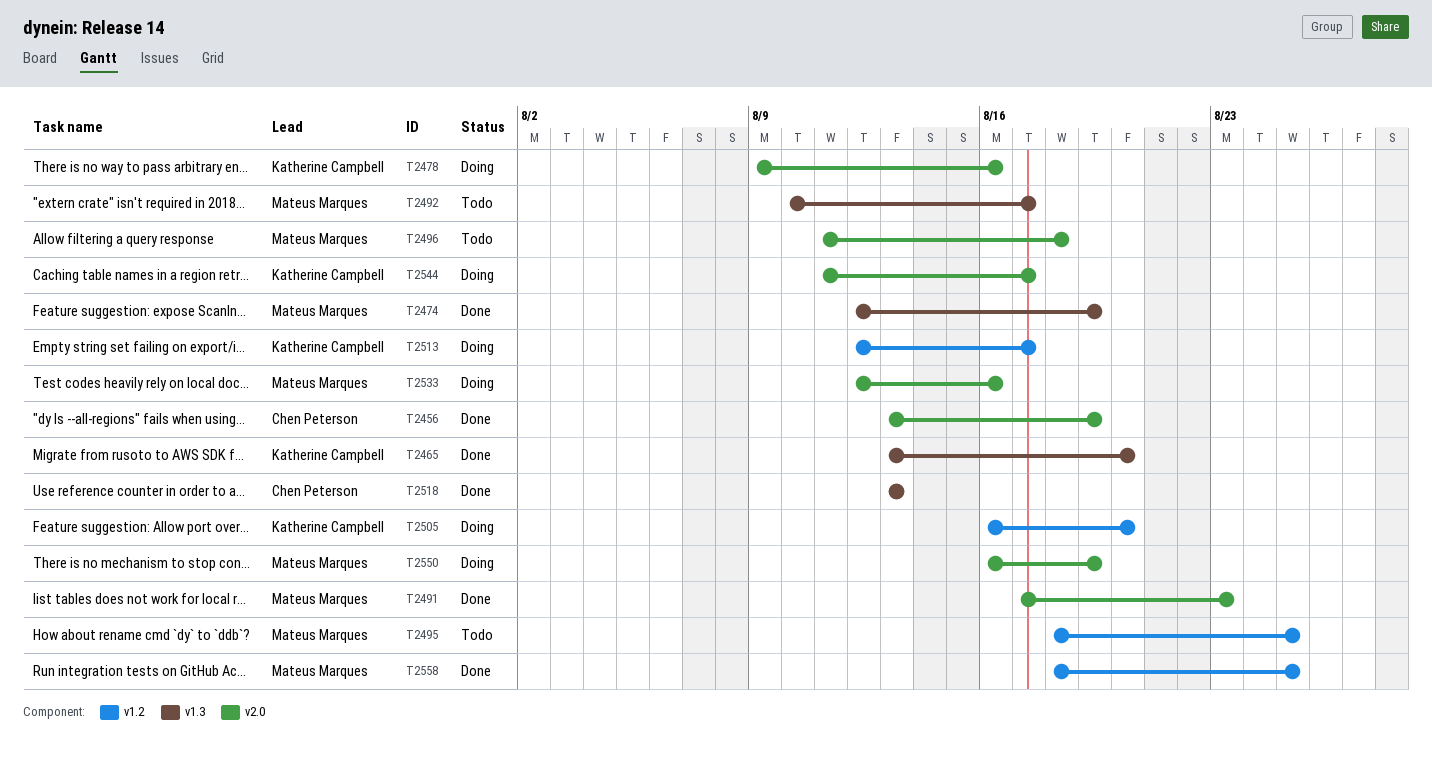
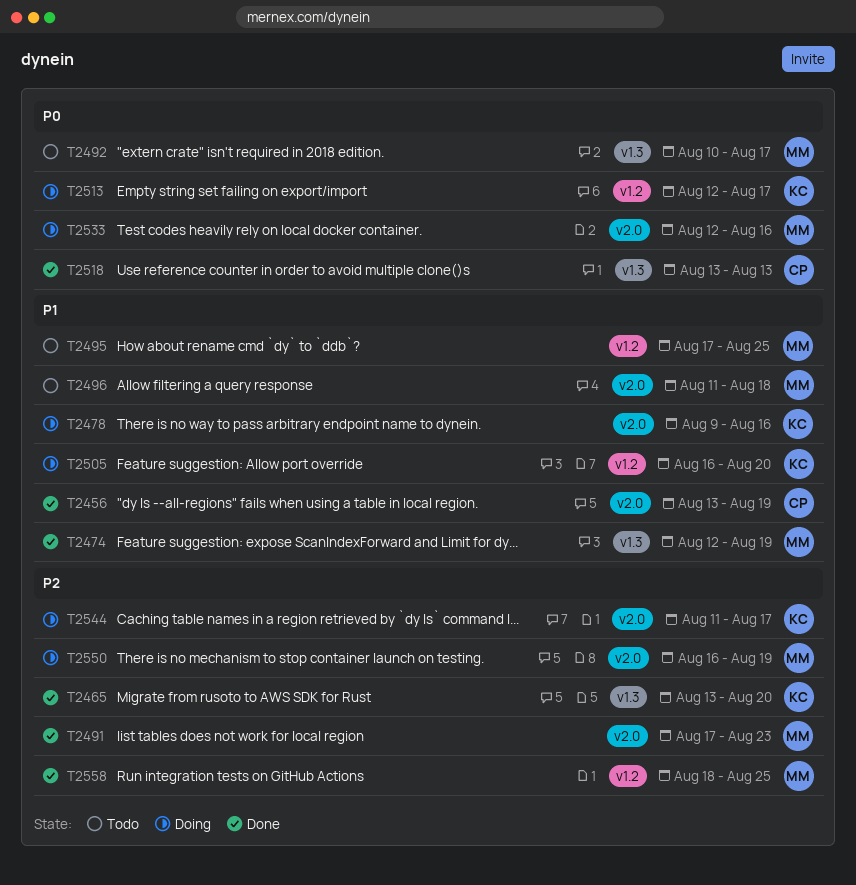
T2495, start: Aug 18 -> Aug 17

